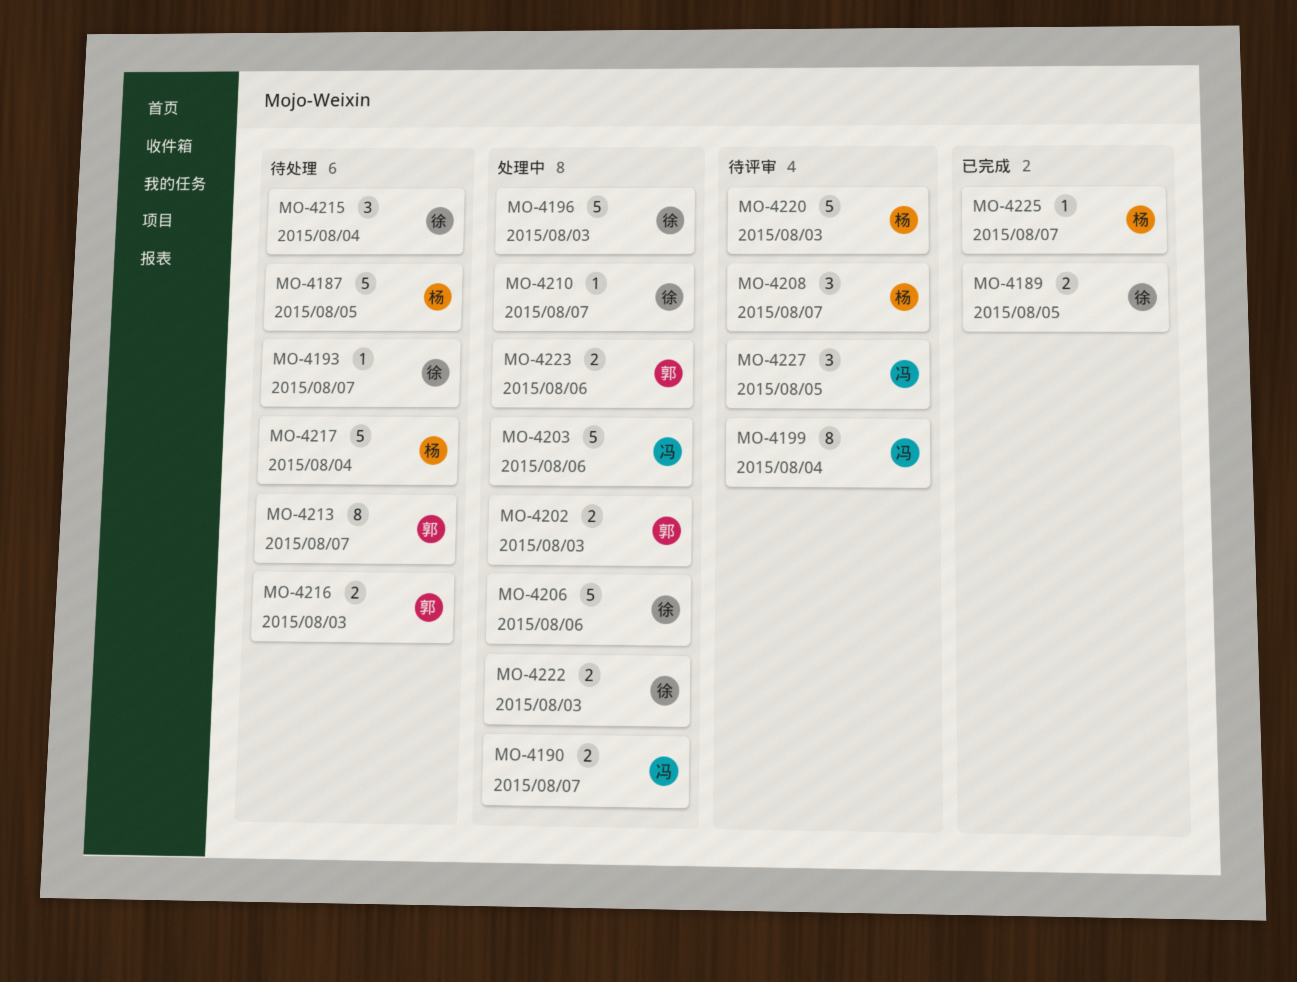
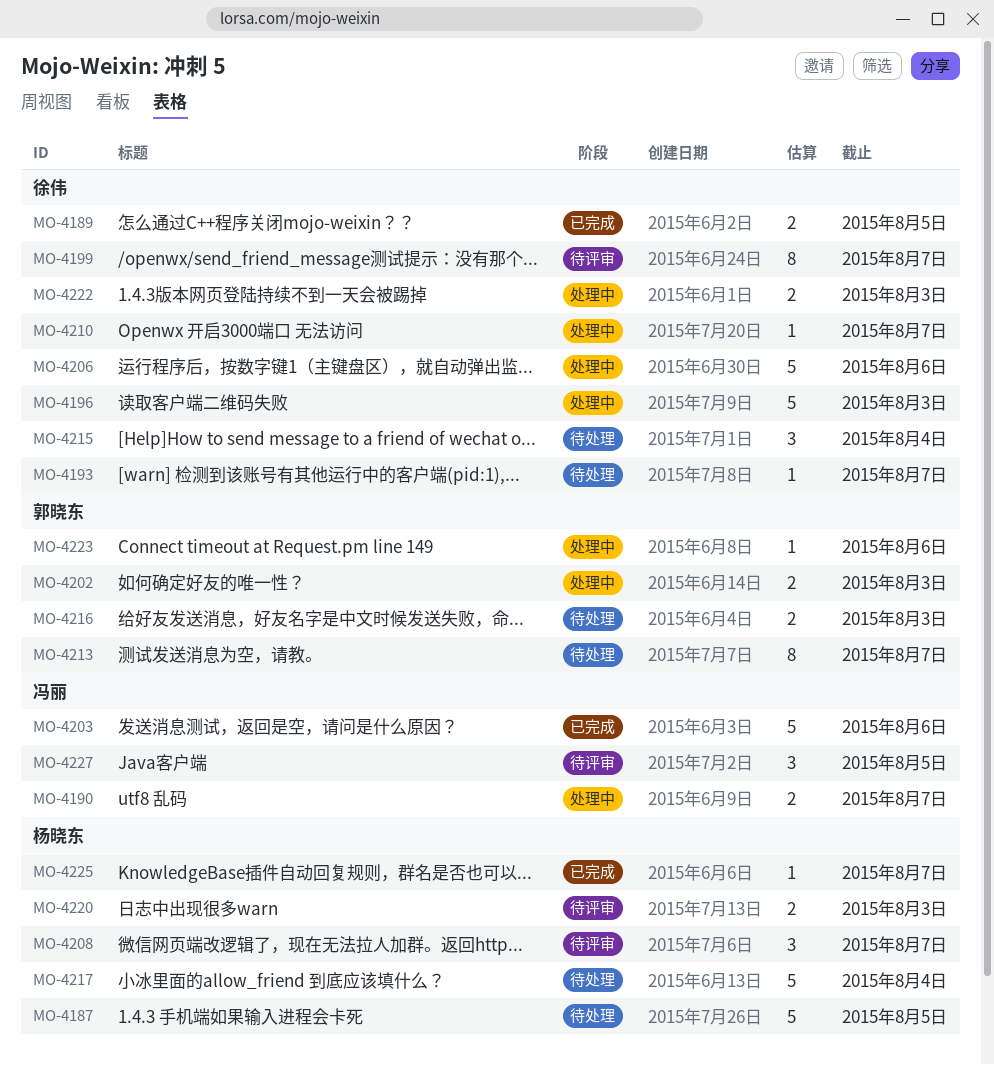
MO-4199, owner: 冯丽 -> 徐伟
MO-4199, due: Aug 4 -> Aug 7
MO-4203, status: 处理中 -> 已完成
MO-4220, estimate: 5 -> 2
MO-4223, estimate: 2 -> 1

